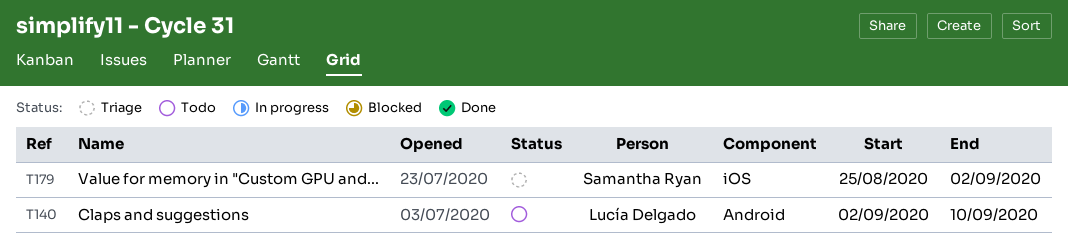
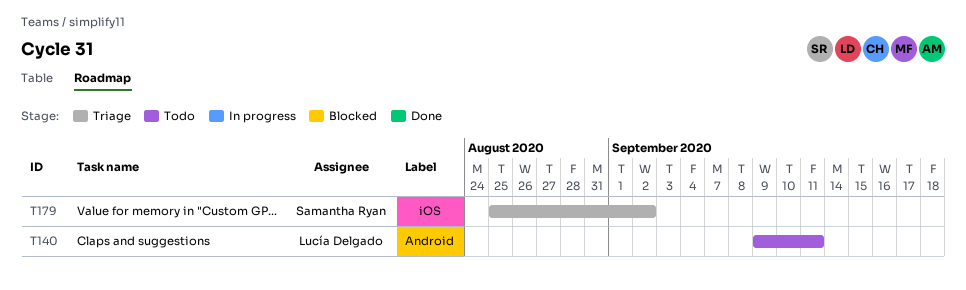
T140, start: Sep 2 -> Sep 9
T140, due: Sep 10 -> Sep 11

